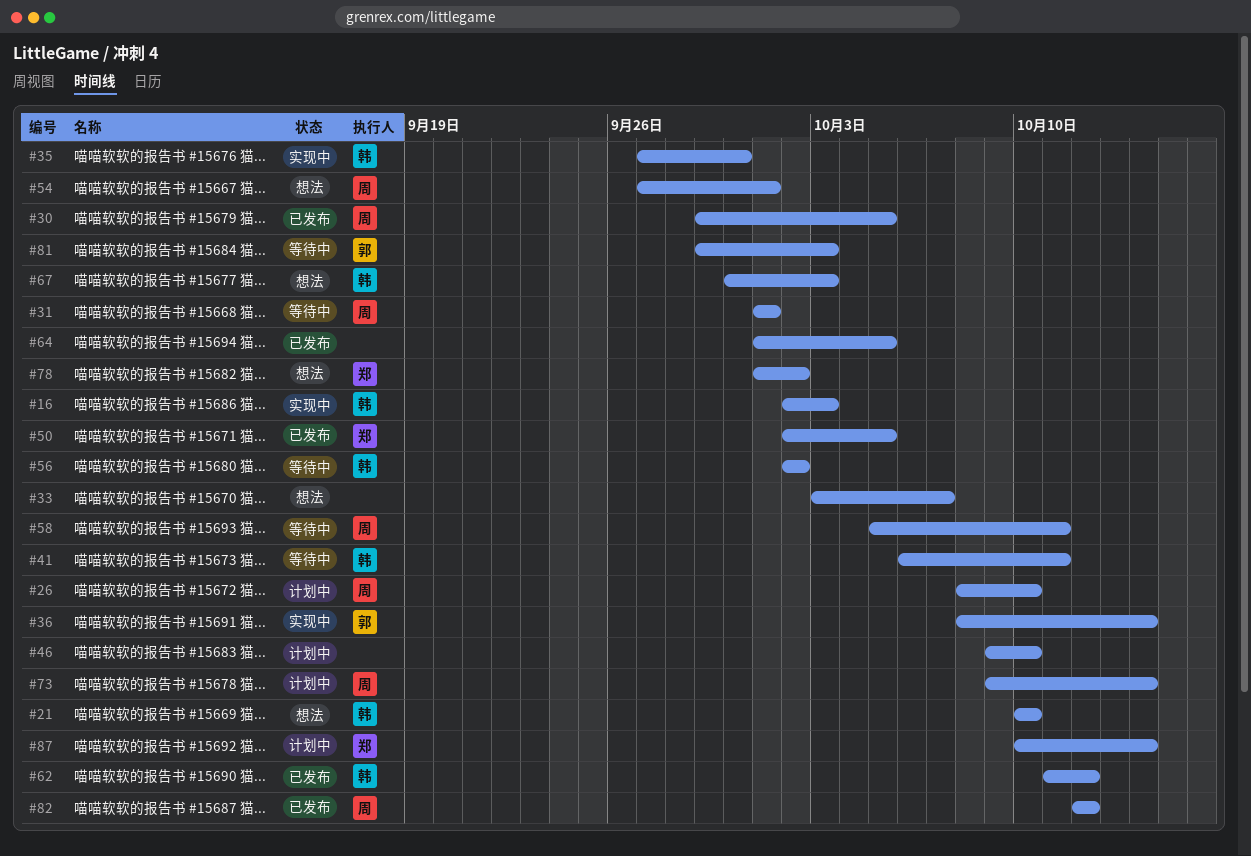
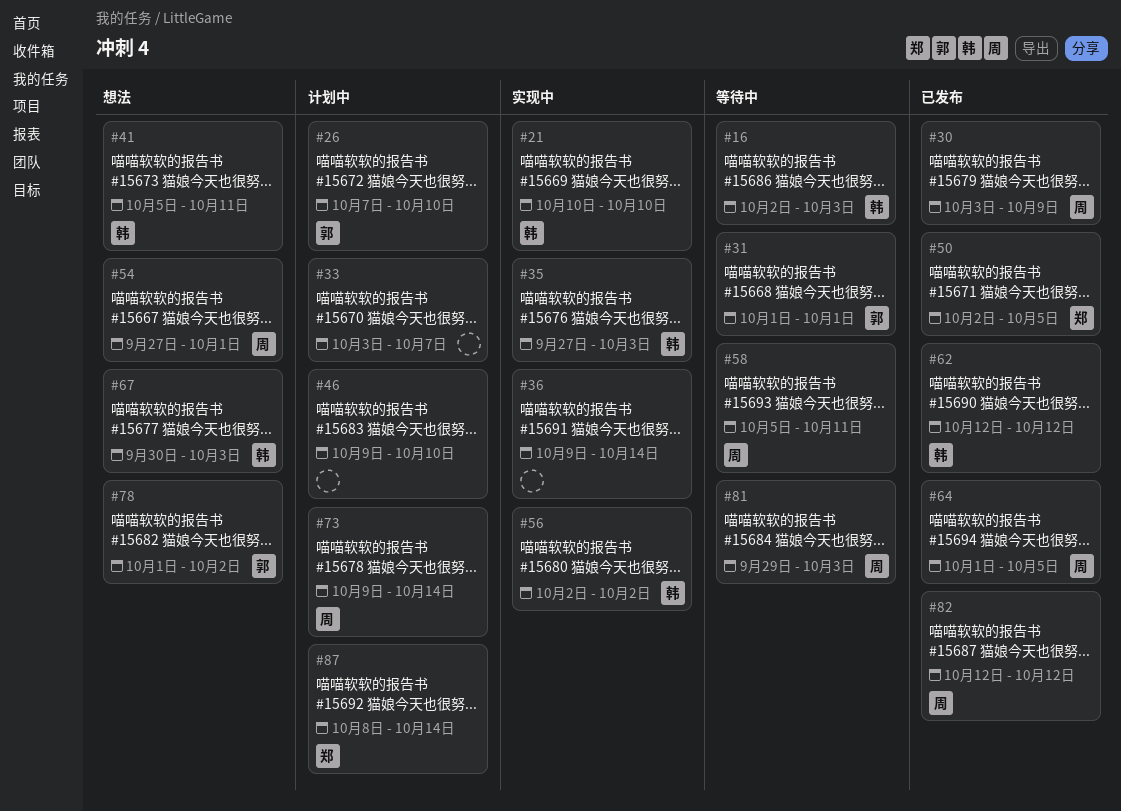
#16, status: 实现中 -> 等待中
#21, status: 想法 -> 实现中
#26, owner: 周 -> 郭
#26, start: Oct 8 -> Oct 7
#30, start: Sep 29 -> Oct 3
#30, due: Oct 5 -> Oct 9
#31, owner: 周 -> 郭
#33, status: 想法 -> 计划中
#35, due: Sep 30 -> Oct 3
#36, owner: 郭 -> none
#36, start: Oct 8 -> Oct 9
#41, status: 等待中 -> 想法
#41, start: Oct 6 -> Oct 5
#56, status: 等待中 -> 实现中
#62, start: Oct 11 -> Oct 12
#64, owner: none -> 周
#78, owner: 郑 -> 郭
#81, owner: 郭 -> 周
#87, start: Oct 10 -> Oct 8

